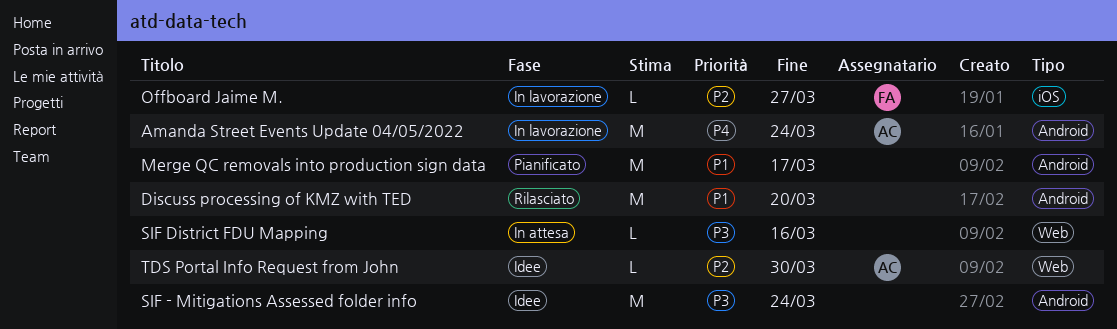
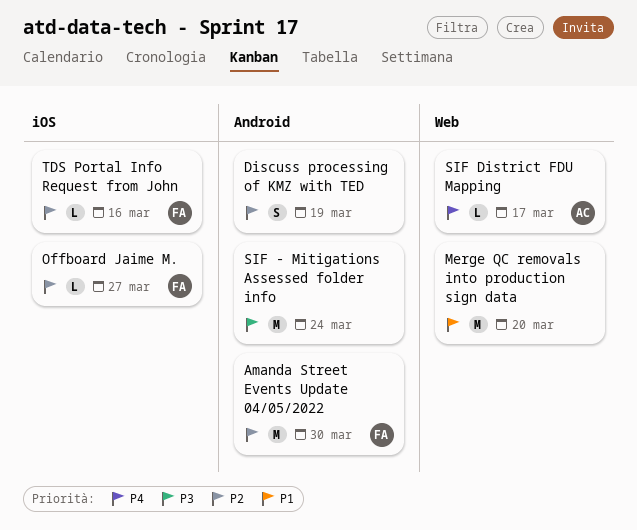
Amanda Street Events Update 04/05/2022, owner: AC -> FA
Amanda Street Events Update 04/05/2022, priority: P4 -> P2
Amanda Street Events Update 04/05/2022, due: Mar 24 -> Mar 30
Discuss processing of KMZ with TED, priority: P1 -> P2
Discuss processing of KMZ with TED, estimate: M -> S
Discuss processing of KMZ with TED, due: Mar 20 -> Mar 19
Merge QC removals into production sign data, label: Android -> Web
Merge QC removals into production sign data, due: Mar 17 -> Mar 20
SIF District FDU Mapping, owner: none -> AC
SIF District FDU Mapping, priority: P3 -> P4
SIF District FDU Mapping, due: Mar 16 -> Mar 17
TDS Portal Info Request from John, owner: AC -> FA
TDS Portal Info Request from John, label: Web -> iOS
TDS Portal Info Request from John, due: Mar 30 -> Mar 16

